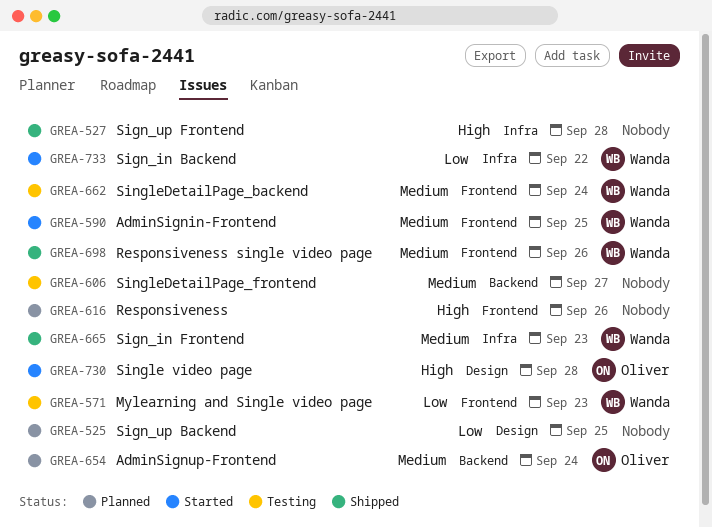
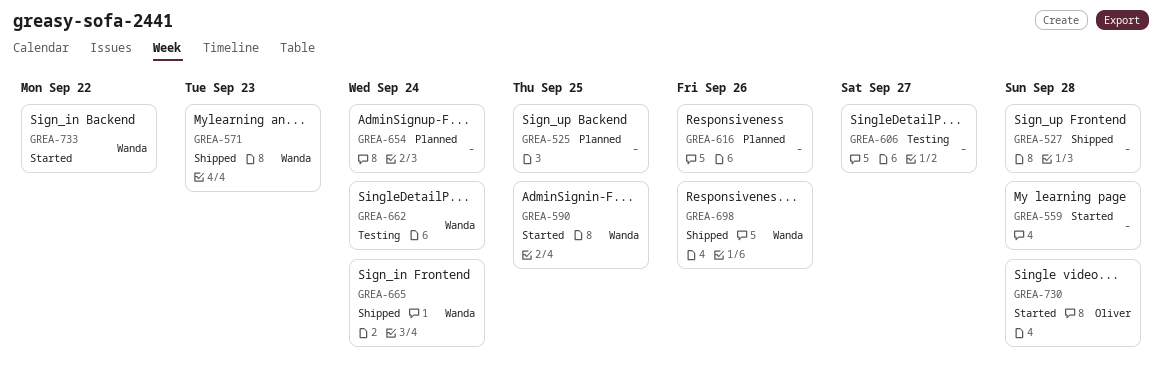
GREA-559: none -> present
GREA-571, status: Testing -> Shipped
GREA-654, owner: Oliver -> none
GREA-665, due: Sep 23 -> Sep 24

